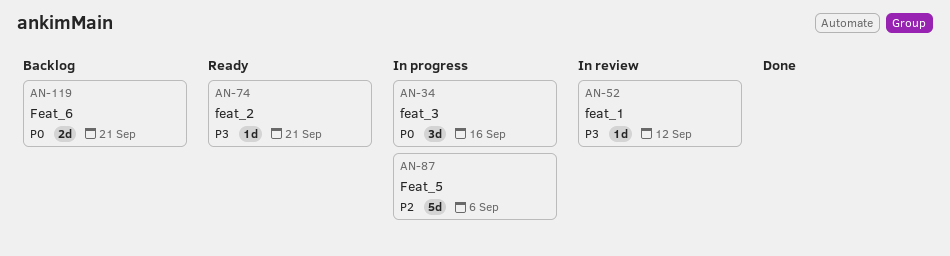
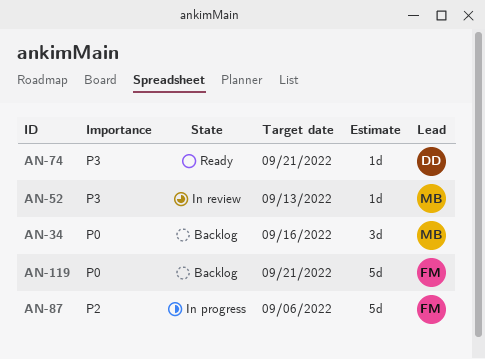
AN-34, status: In progress -> Backlog
AN-52, due: Sep 12 -> Sep 13
AN-119, estimate: 2d -> 5d

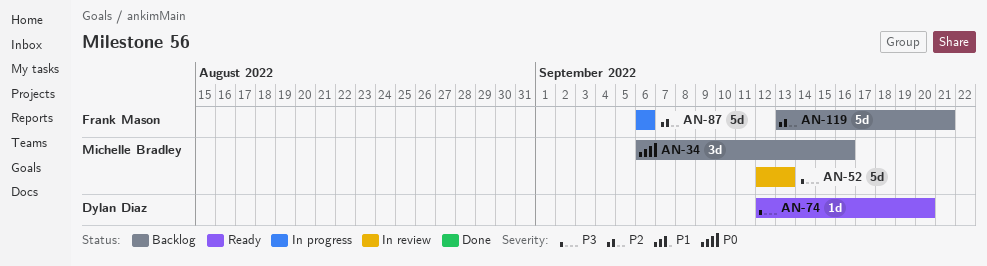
AN-52, estimate: 1d -> 5d
AN-74, due: Sep 21 -> Sep 20
AN-119, priority: P0 -> P2

